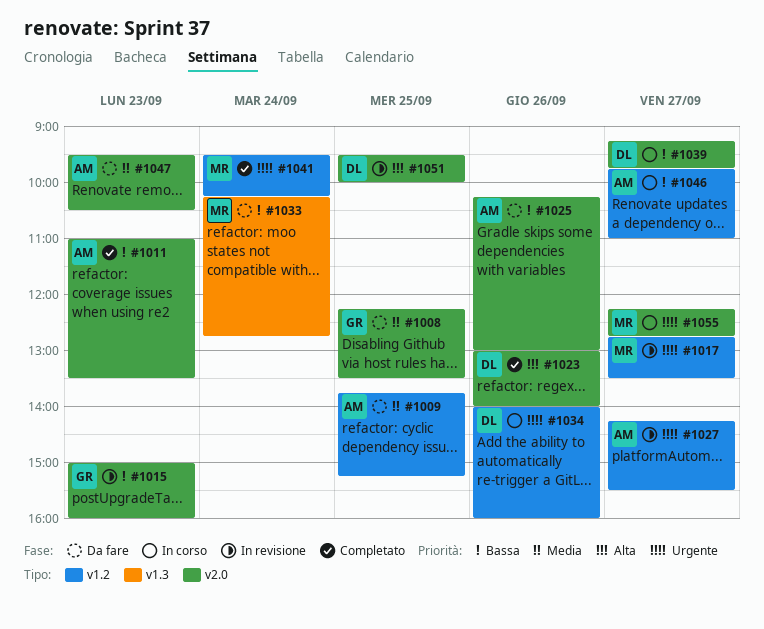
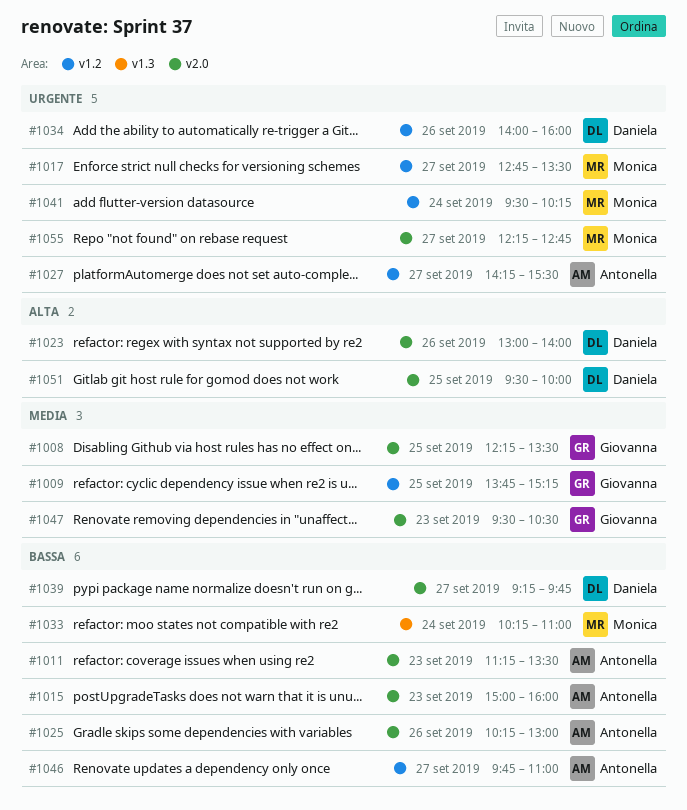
#1009, owner: Antonella -> Giovanna
#1011, begins: 11:00 -> 11:15
#1015, owner: Giovanna -> Antonella
#1033, ends: 12:45 -> 11:00
#1047, owner: Antonella -> Giovanna

